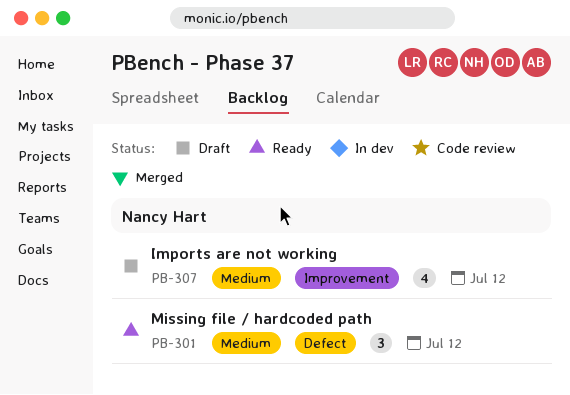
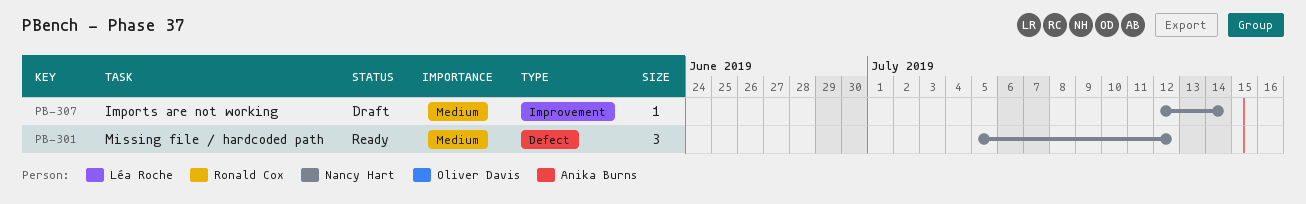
PB-307, estimate: 4 -> 1
PB-307, due: Jul 12 -> Jul 14

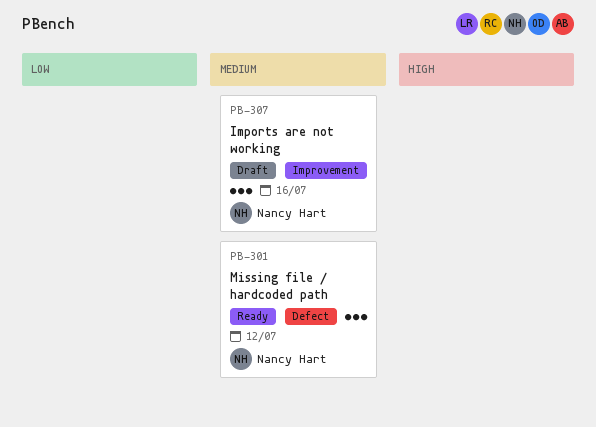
PB-307, estimate: 1 -> 3
PB-307, due: Jul 14 -> Jul 16

